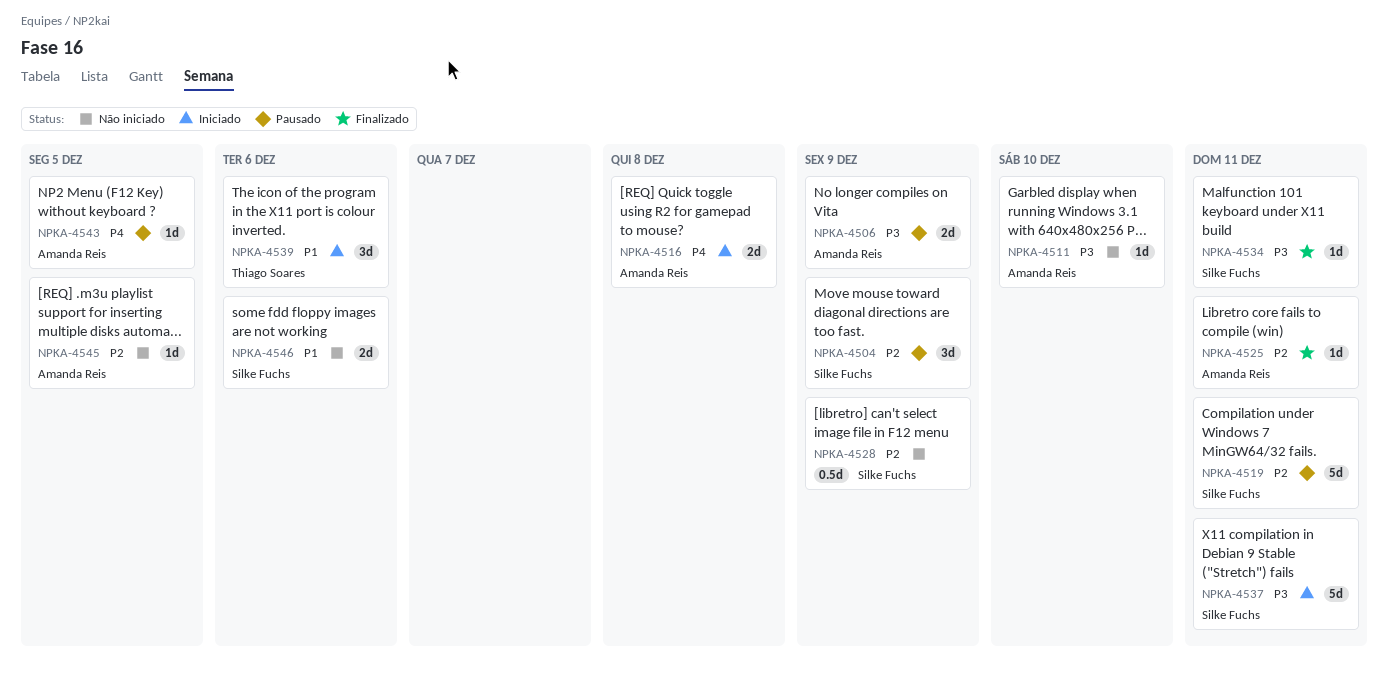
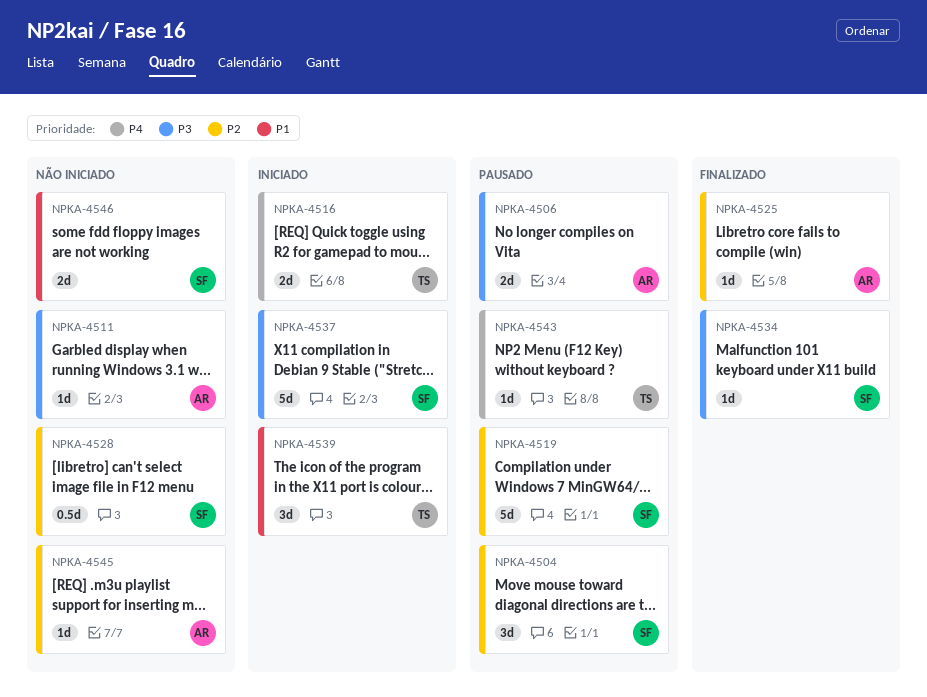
NPKA-4516, owner: Amanda Reis -> Thiago Soares
NPKA-4543, owner: Amanda Reis -> Thiago Soares

